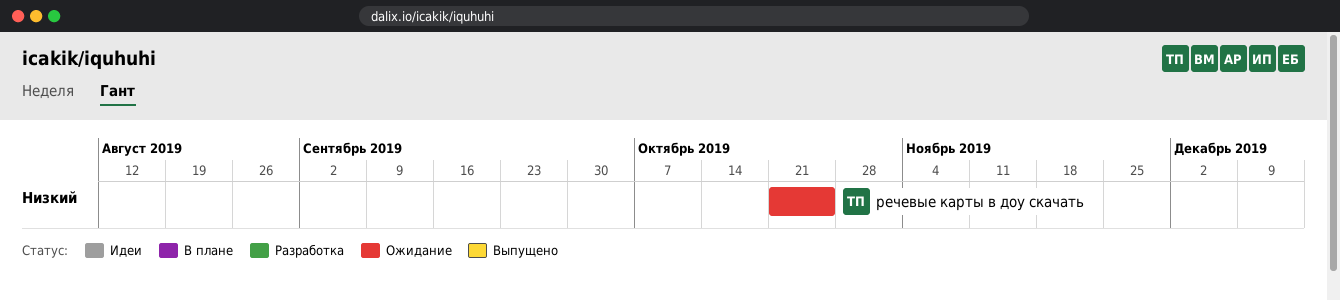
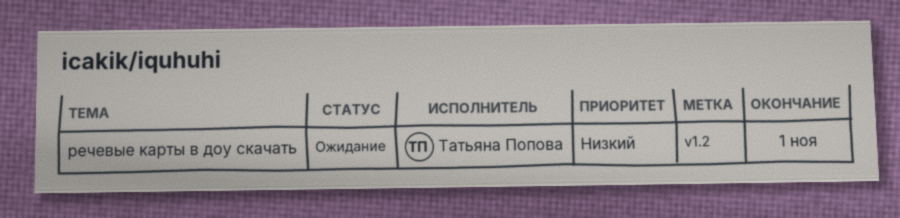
речевые карты в доу скачать, due: Oct 25 -> Nov 1

